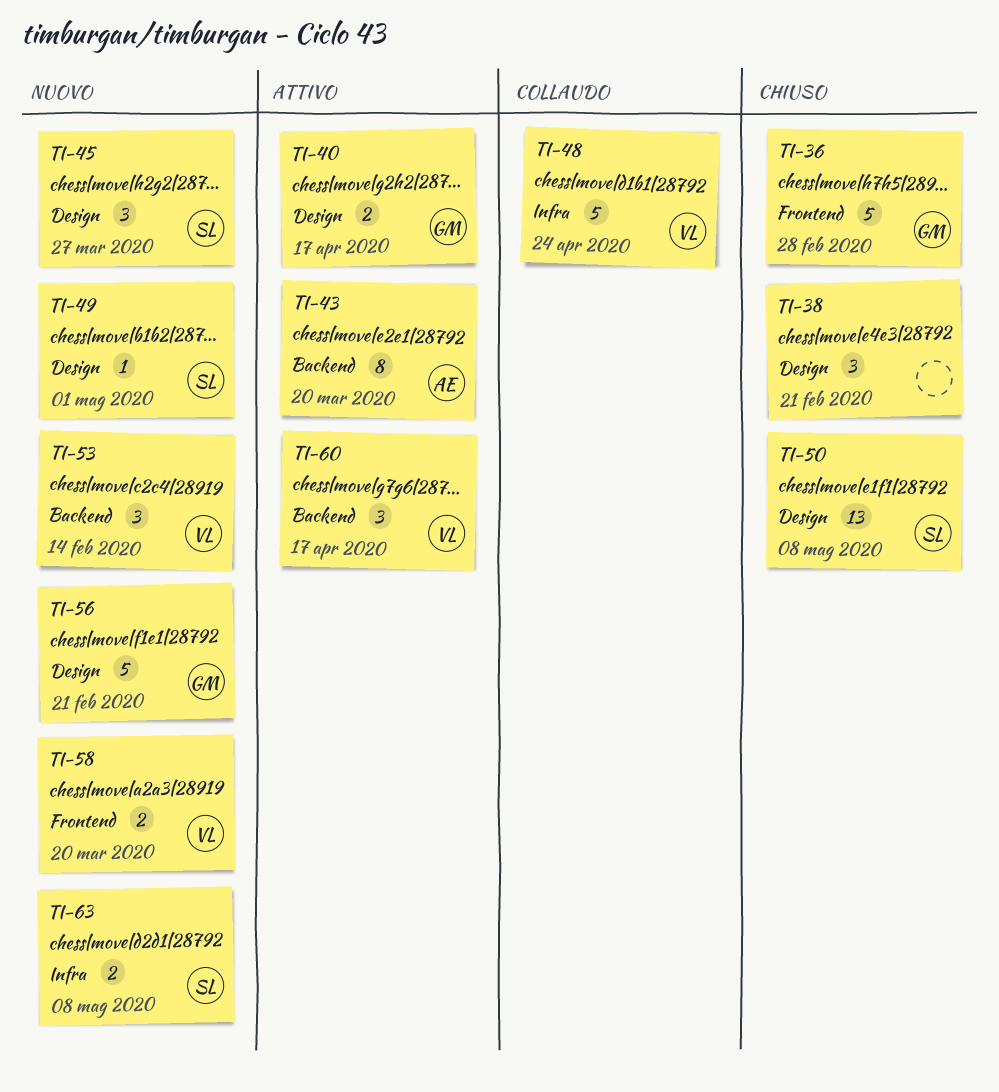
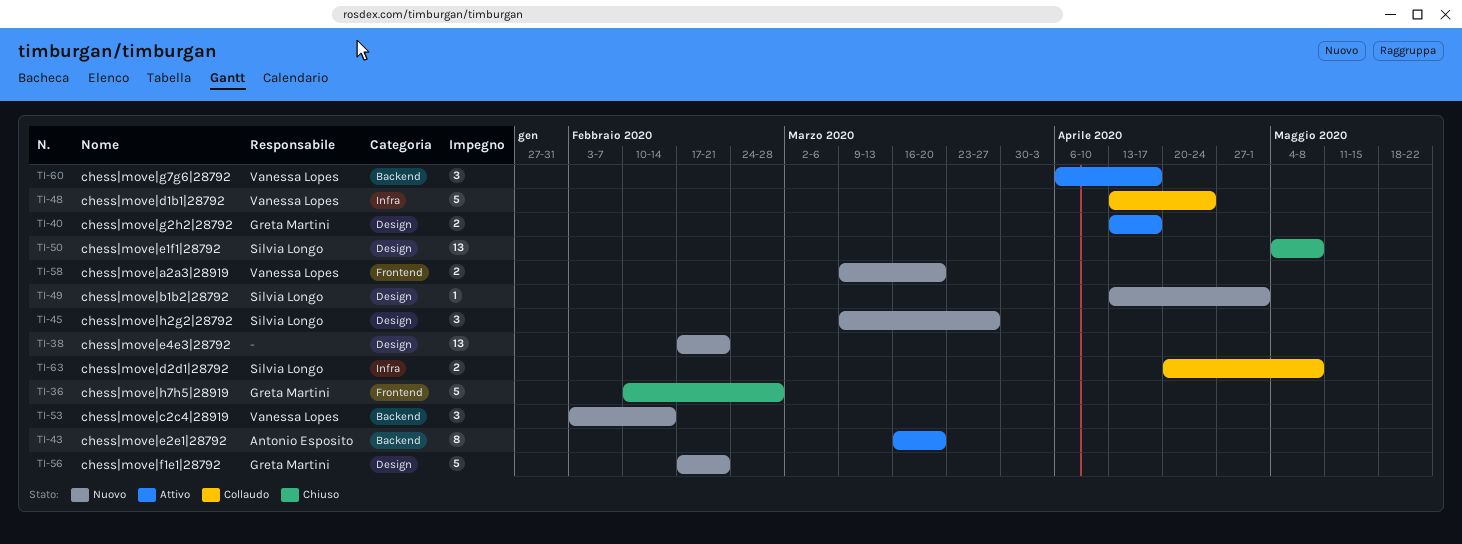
TI-38, status: Chiuso -> Nuovo
TI-38, estimate: 3 -> 13
TI-63, status: Nuovo -> Collaudo

